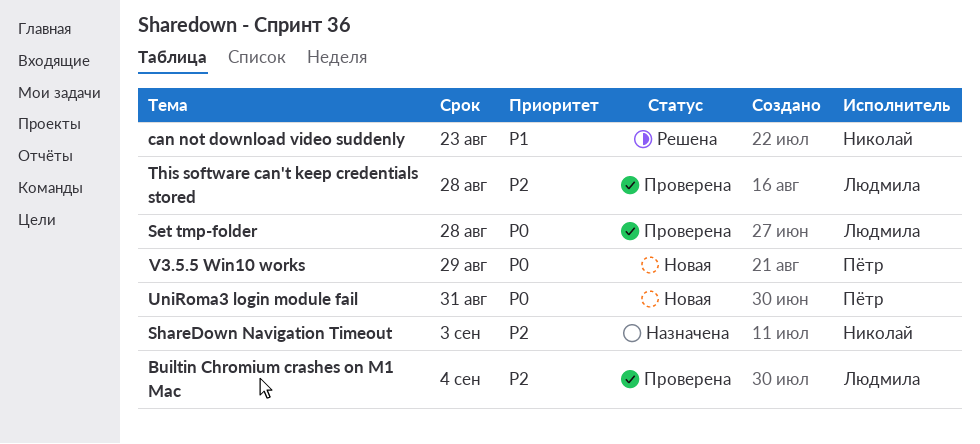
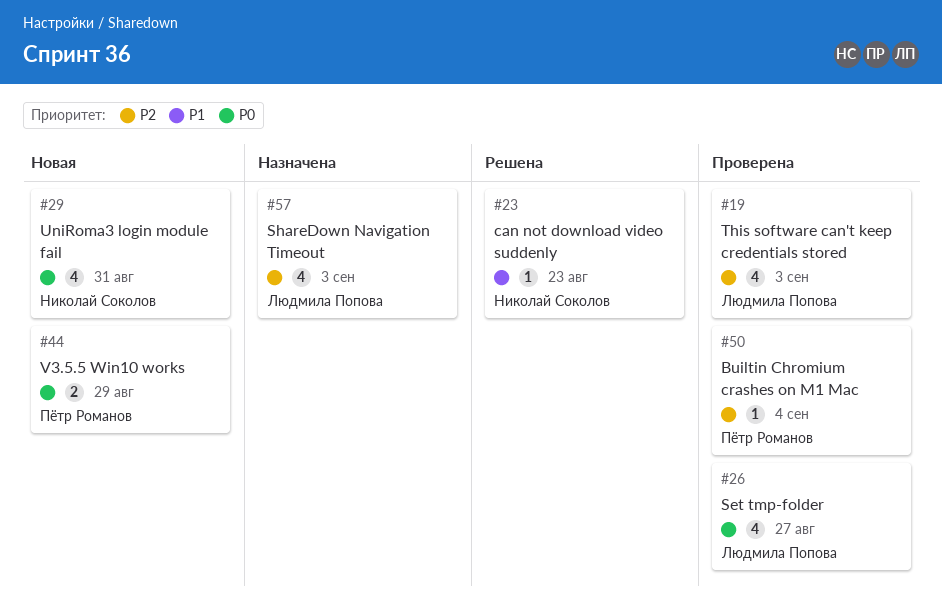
Builtin Chromium crashes on M1 Mac, owner: Людмила Попова -> Пётр Романов
Set tmp-folder, due: Aug 28 -> Aug 27
ShareDown Navigation Timeout, owner: Николай Соколов -> Людмила Попова
This software can't keep credentials stored, due: Aug 28 -> Sep 3
UniRoma3 login module fail, owner: Пётр Романов -> Николай Соколов

